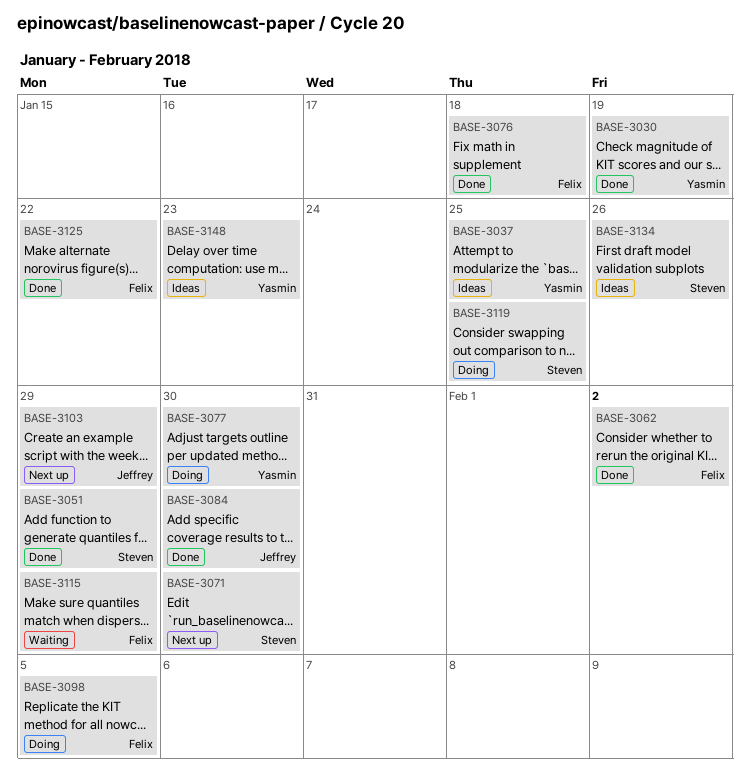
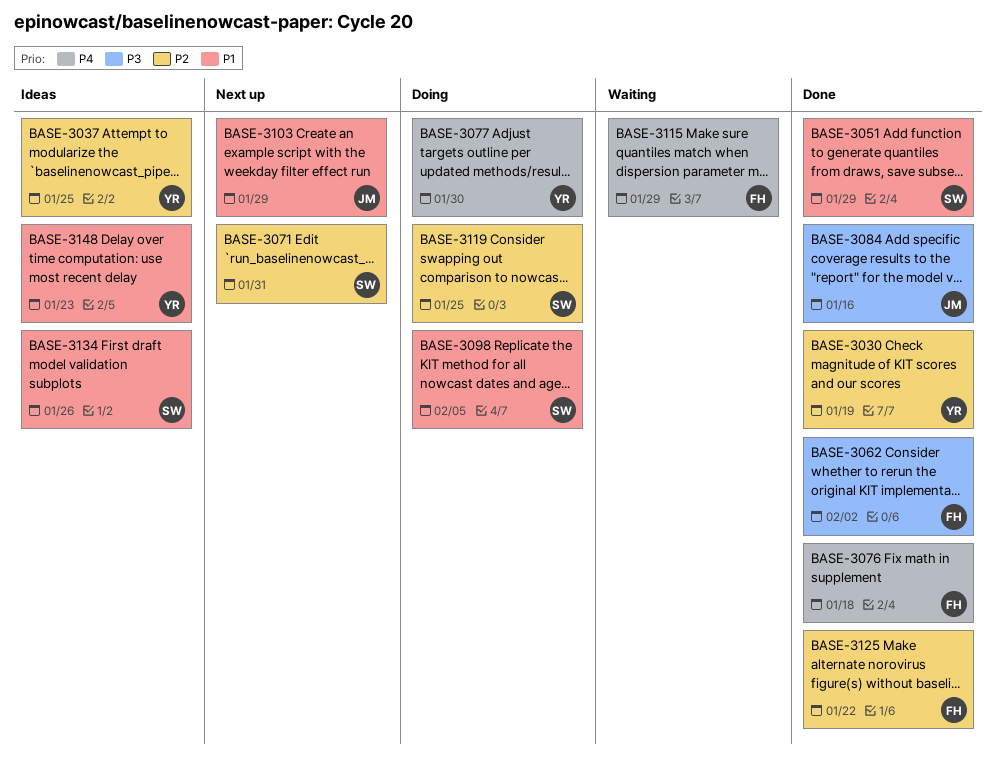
BASE-3071, due: Jan 30 -> Jan 31
BASE-3084, due: Jan 30 -> Jan 16
BASE-3098, owner: Felix -> Steven

